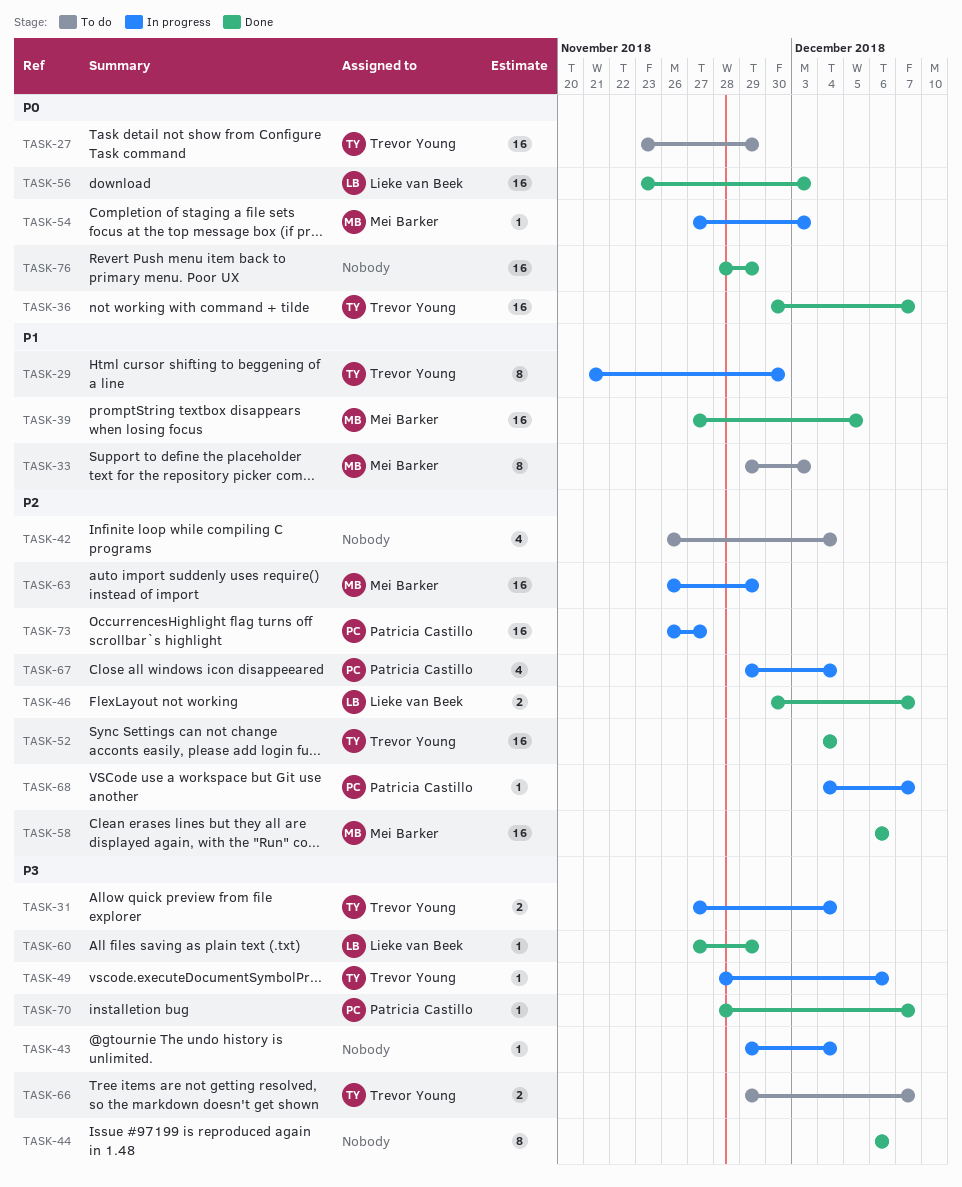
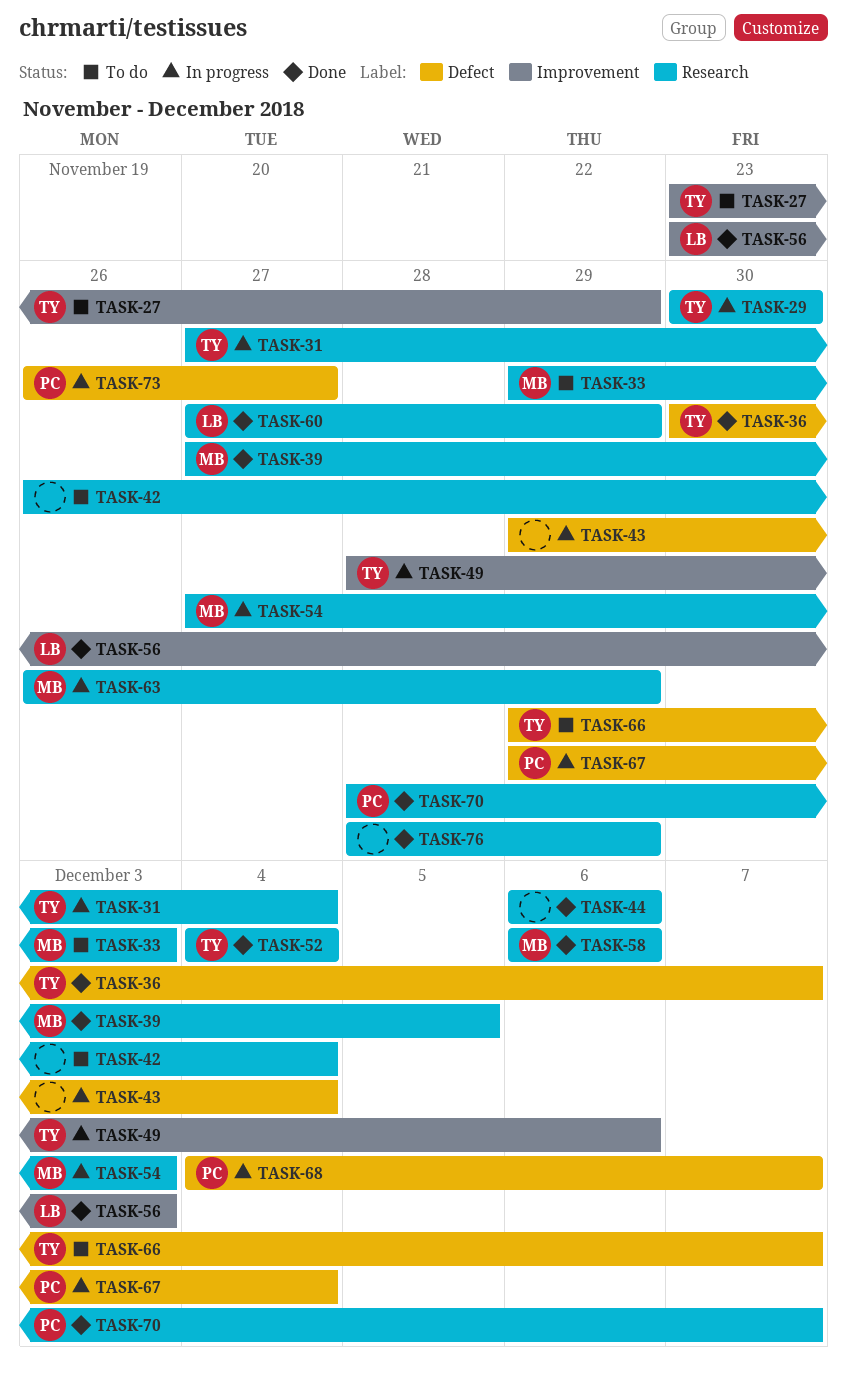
TASK-29, start: Nov 21 -> Nov 30
TASK-46: present -> none

